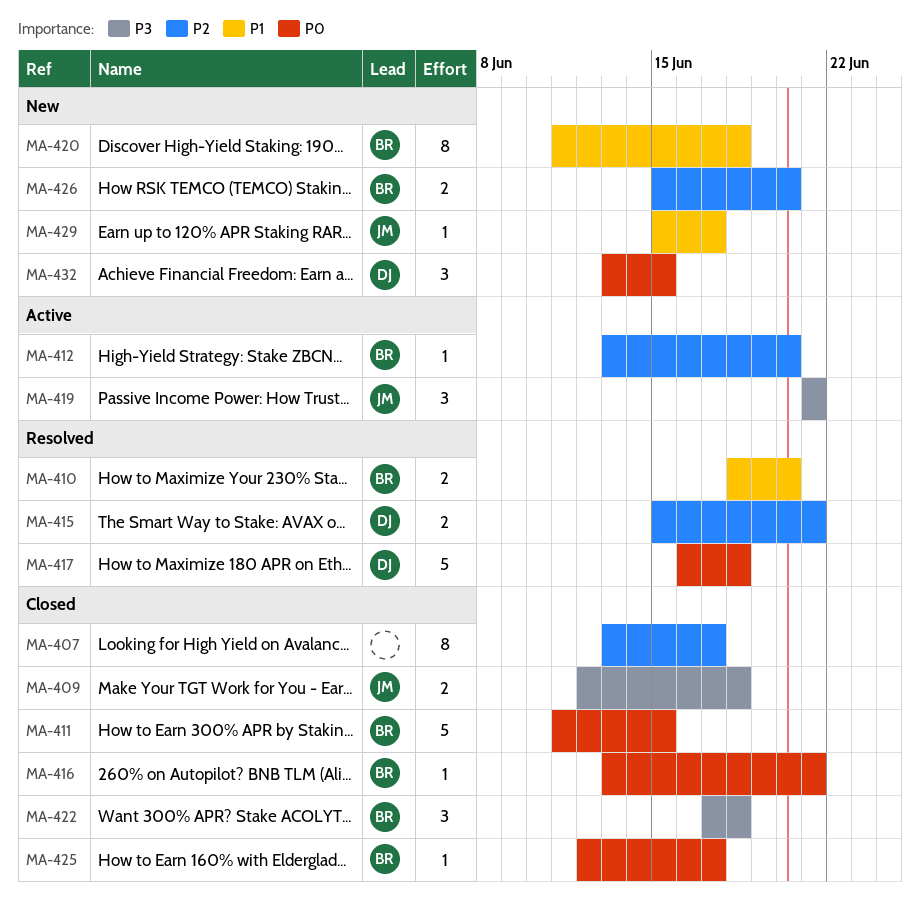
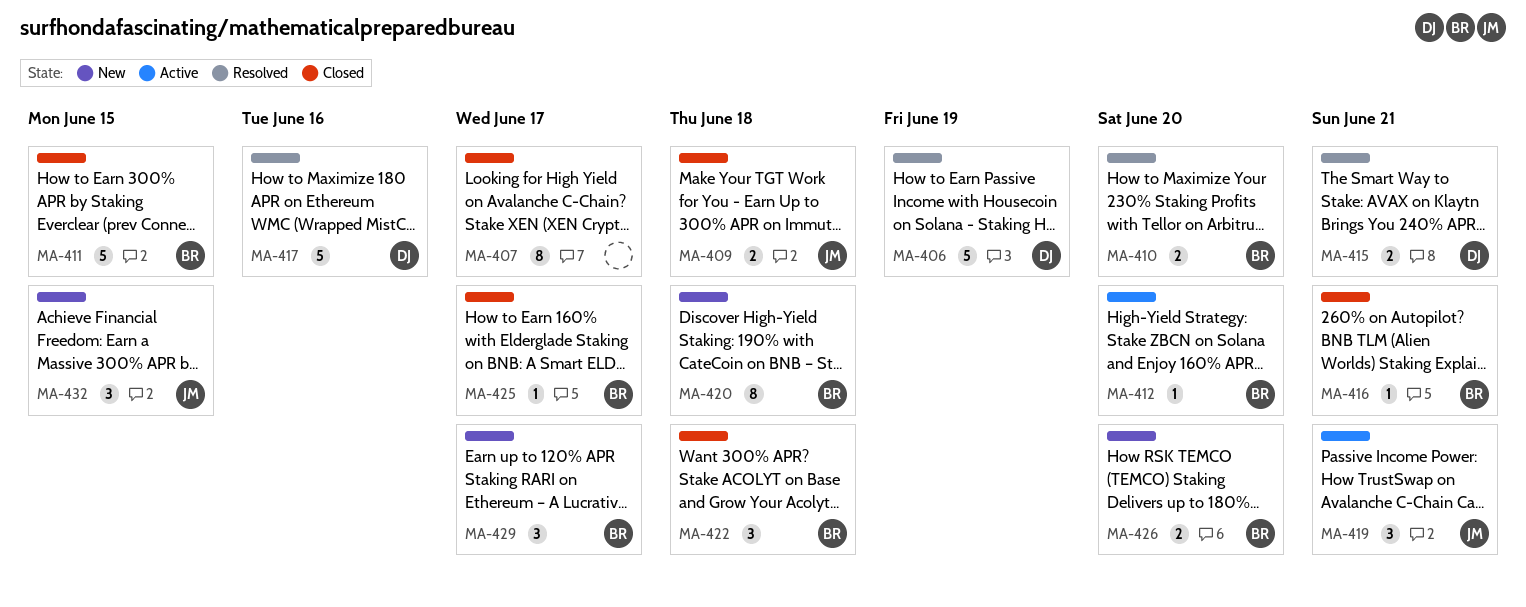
MA-406: none -> present
MA-417, due: Jun 18 -> Jun 16
MA-429, owner: JM -> BR
MA-429, estimate: 1 -> 3
MA-432, owner: DJ -> JM

